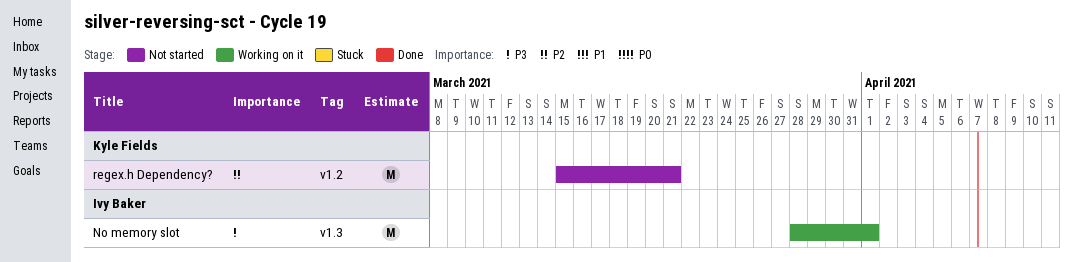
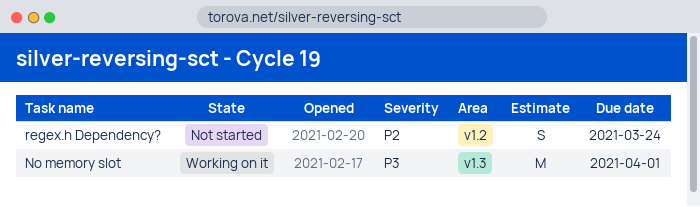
regex.h Dependency?, estimate: M -> S
regex.h Dependency?, due: Mar 21 -> Mar 24

